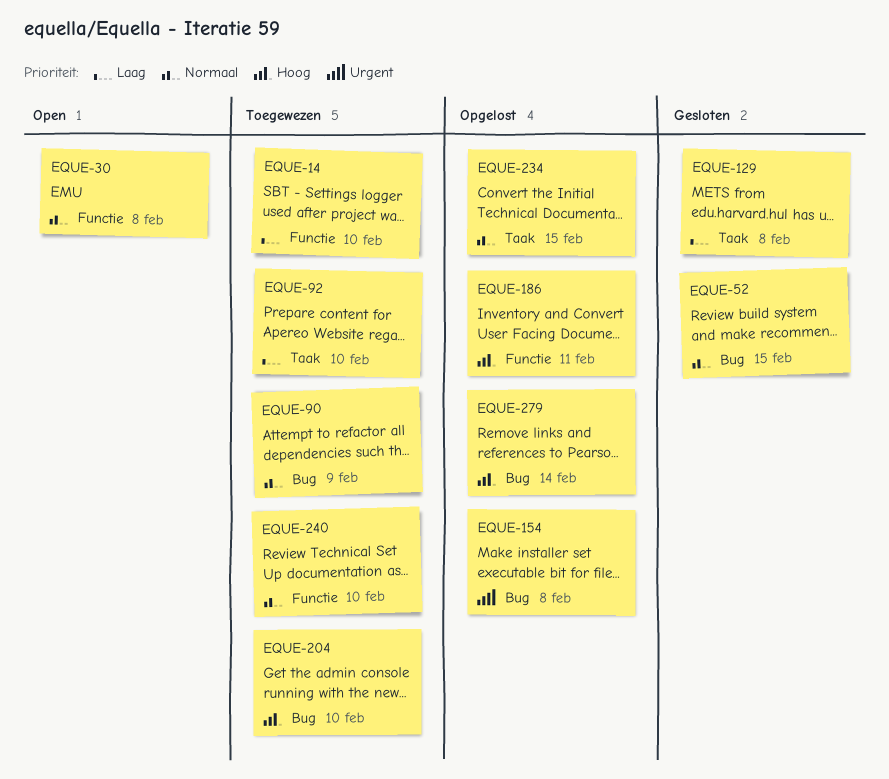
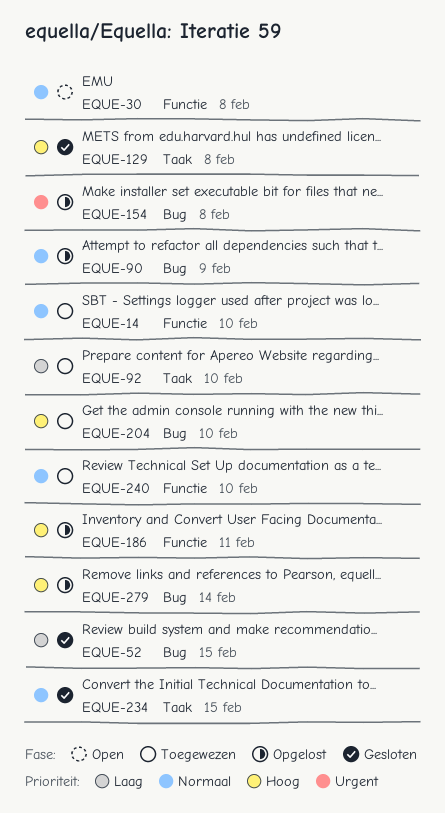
EQUE-14, priority: Laag -> Normaal
EQUE-52, priority: Normaal -> Laag
EQUE-90, status: Toegewezen -> Opgelost
EQUE-129, priority: Laag -> Hoog
EQUE-234, status: Opgelost -> Gesloten

